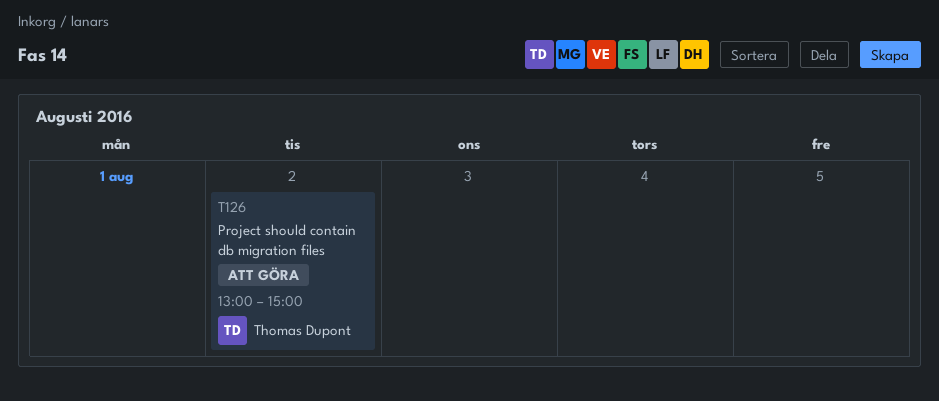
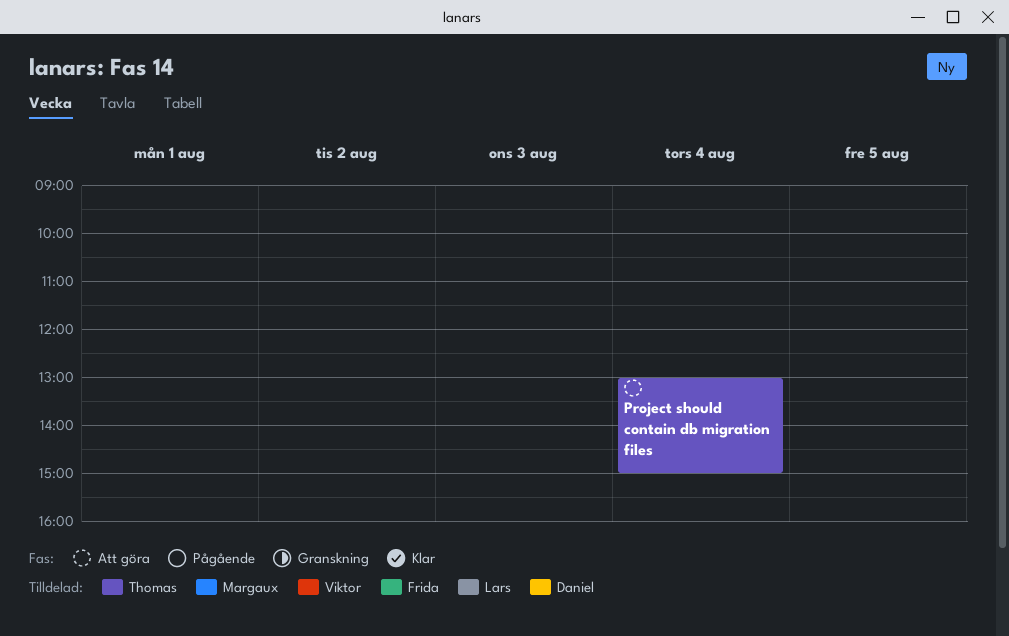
Project should contain db migration files, day: Aug 2 -> Aug 4

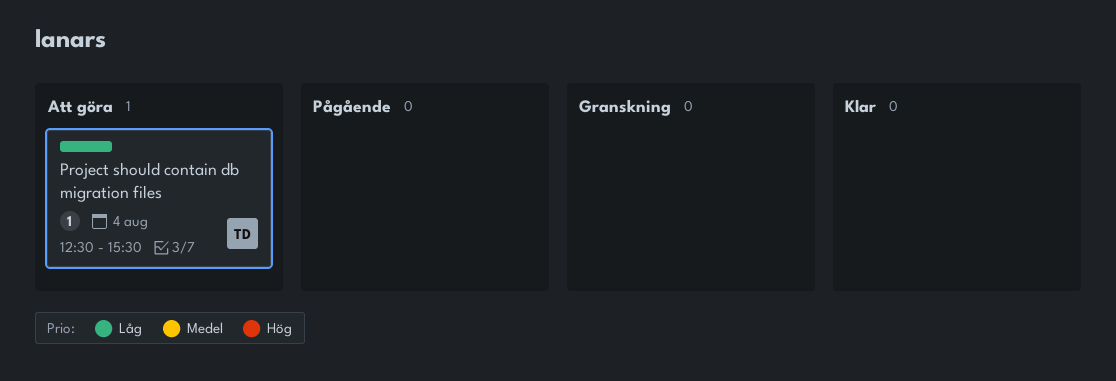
Project should contain db migration files, begins: 13:00 -> 12:30
Project should contain db migration files, ends: 15:00 -> 15:30

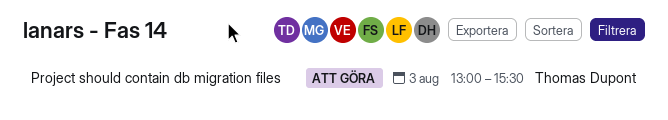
Project should contain db migration files, day: Aug 4 -> Aug 3
Project should contain db migration files, begins: 12:30 -> 13:00

